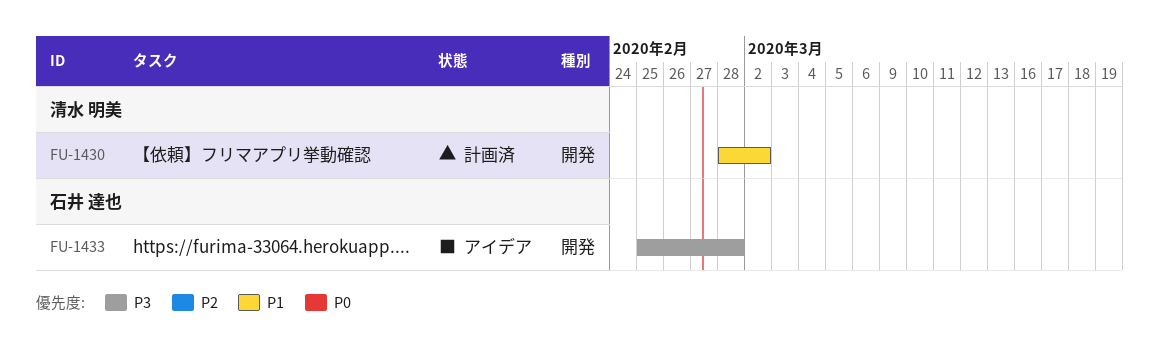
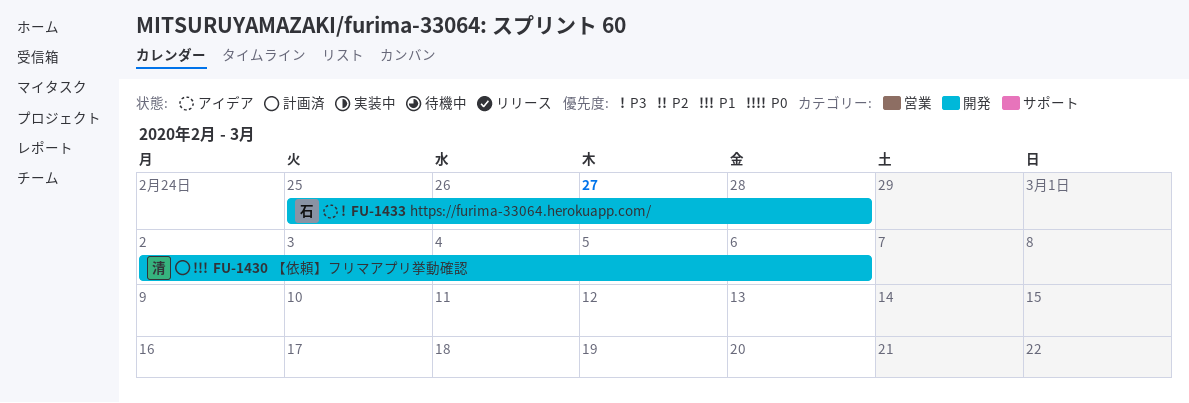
FU-1430, start: Feb 28 -> Mar 2
FU-1430, due: Mar 2 -> Mar 6

